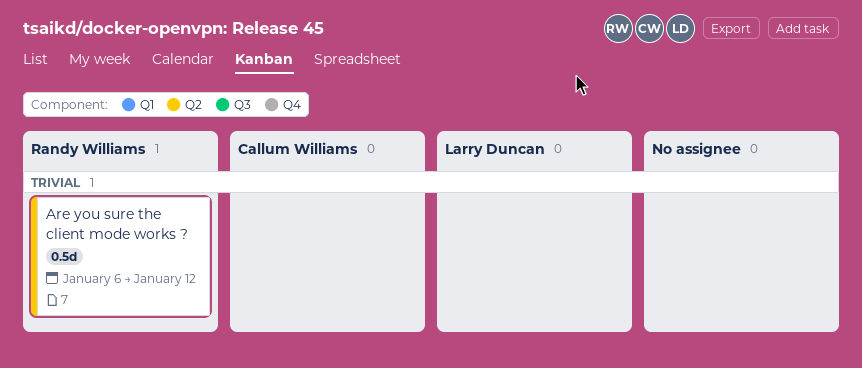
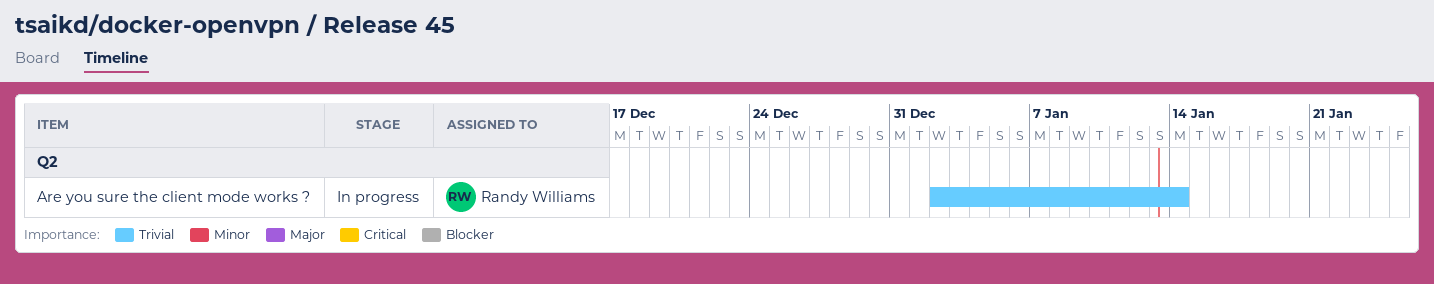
Are you sure the client mode works ?, start: Jan 6 -> Jan 2
Are you sure the client mode works ?, due: Jan 12 -> Jan 14

